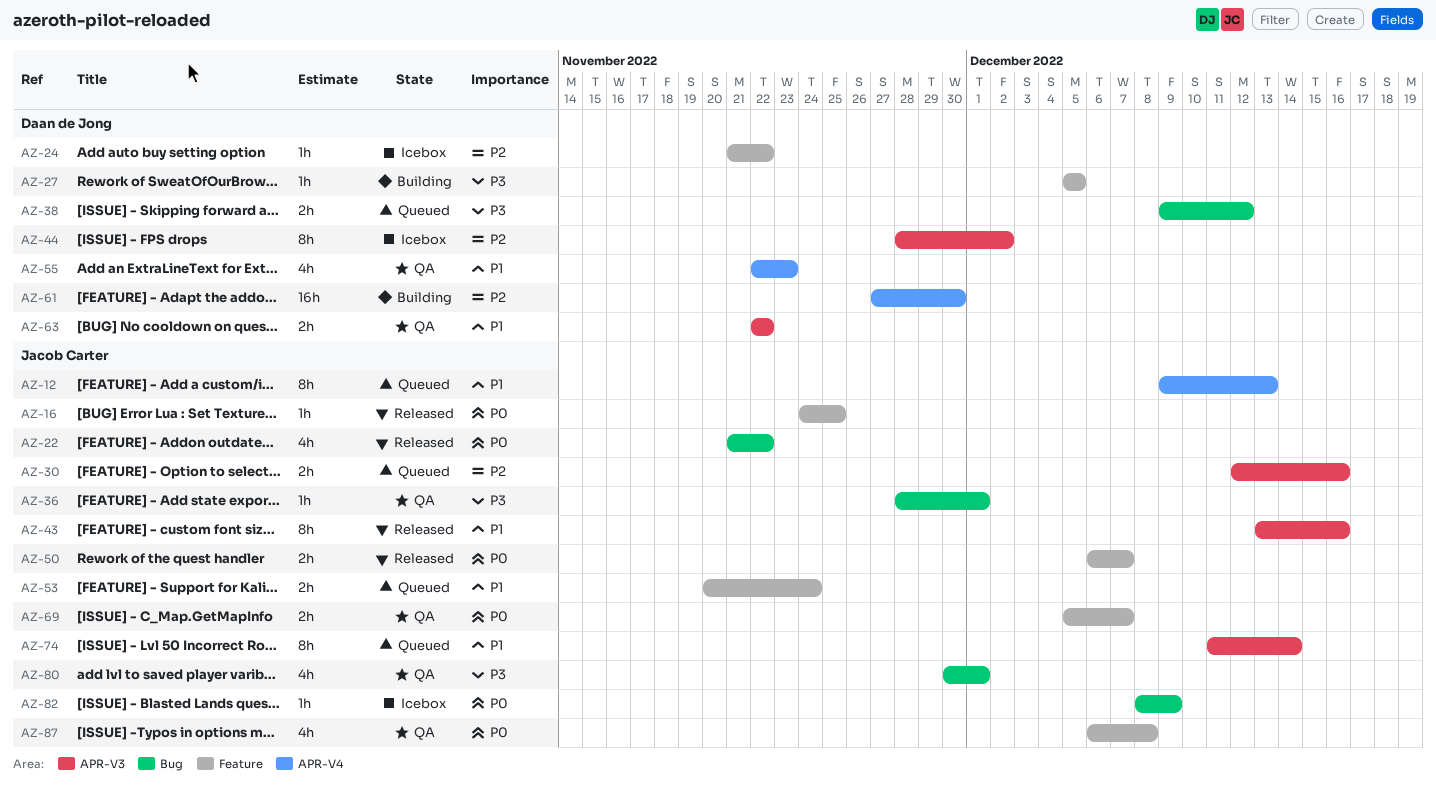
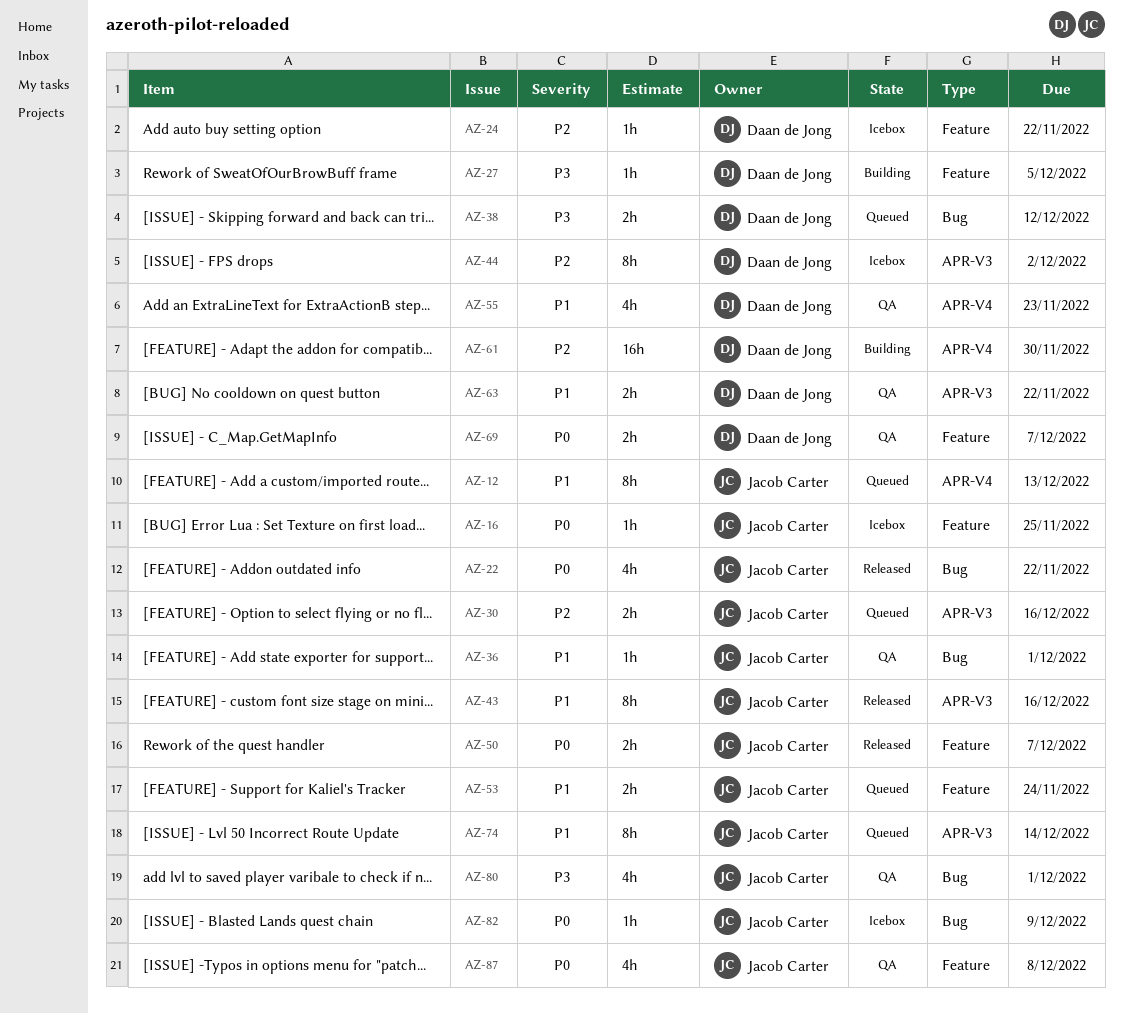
AZ-16, status: Released -> Icebox
AZ-36, priority: P3 -> P1
AZ-69, owner: Jacob Carter -> Daan de Jong

